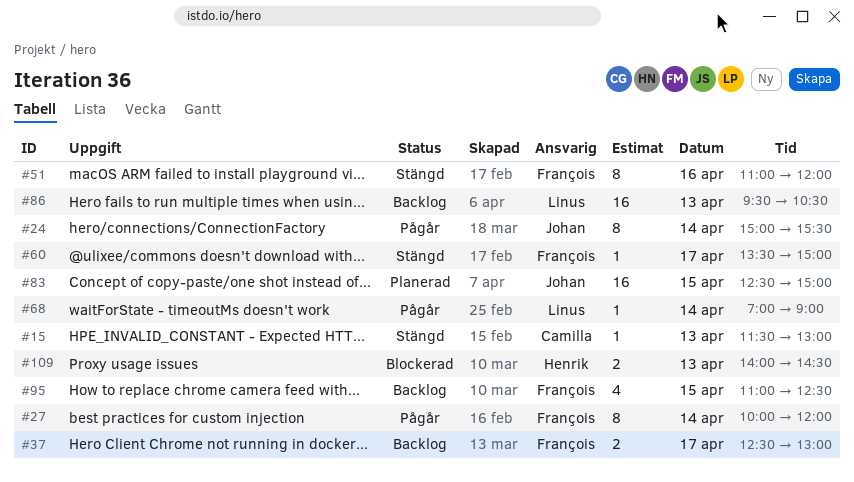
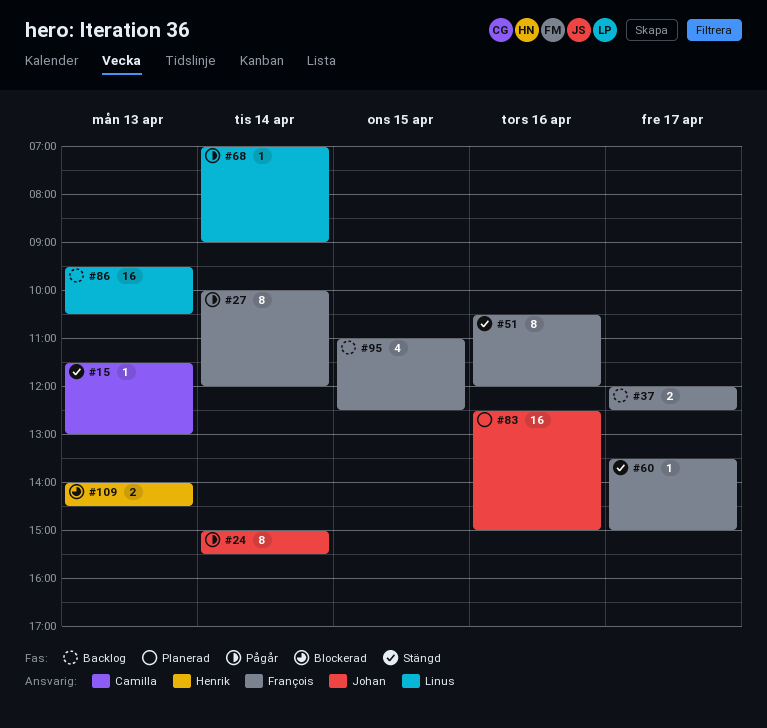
#37, begins: 12:30 -> 12:00
#37, ends: 13:00 -> 12:30
#51, begins: 11:00 -> 10:30
#83, day: Apr 15 -> Apr 16

